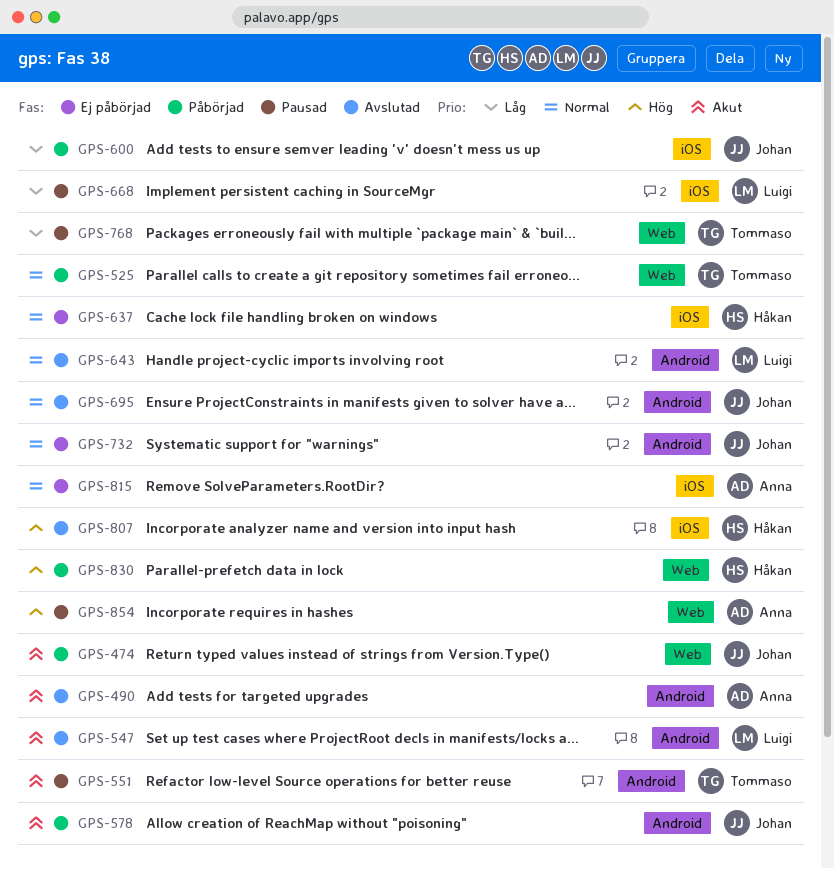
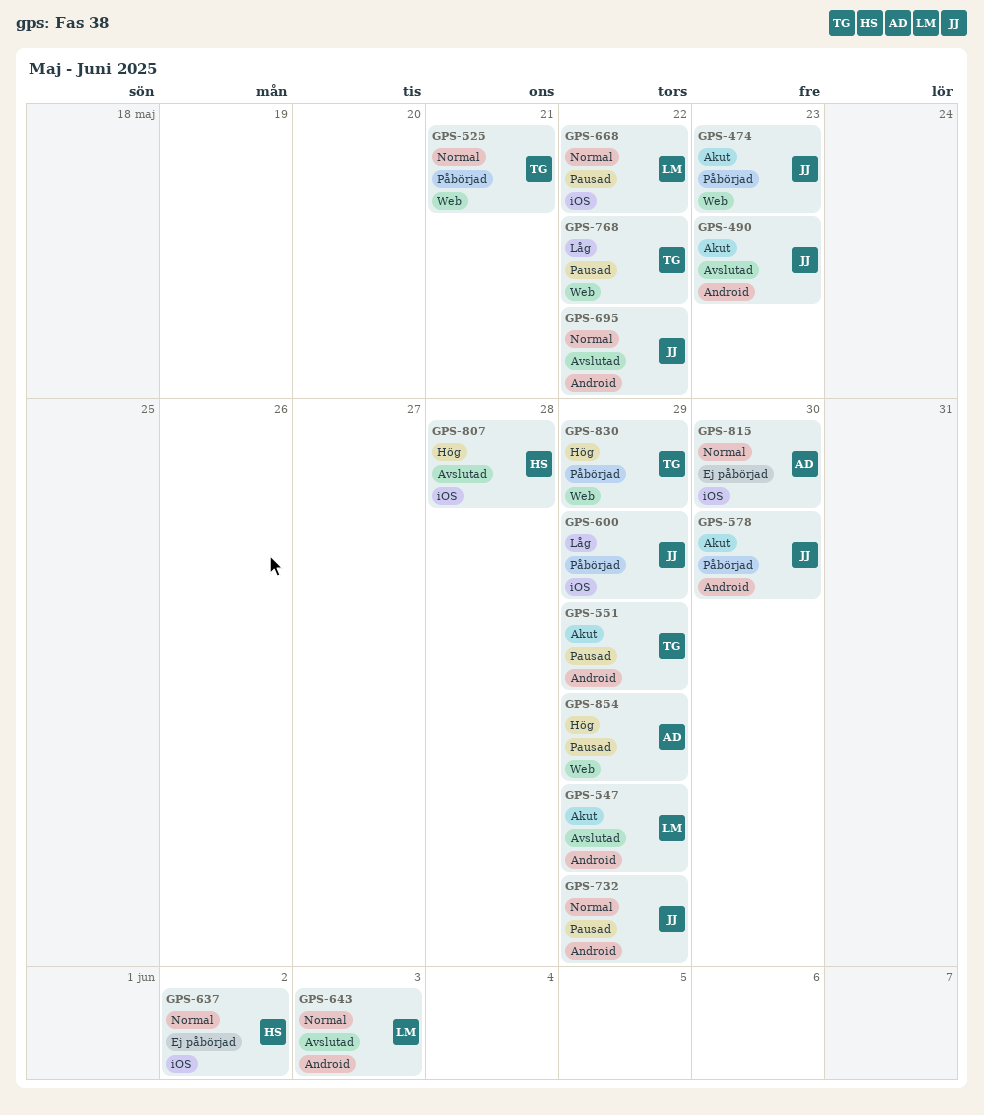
GPS-490, owner: Anna -> Johan
GPS-668, priority: Låg -> Normal
GPS-732, status: Ej påbörjad -> Pausad
GPS-830, owner: Håkan -> Tommaso

